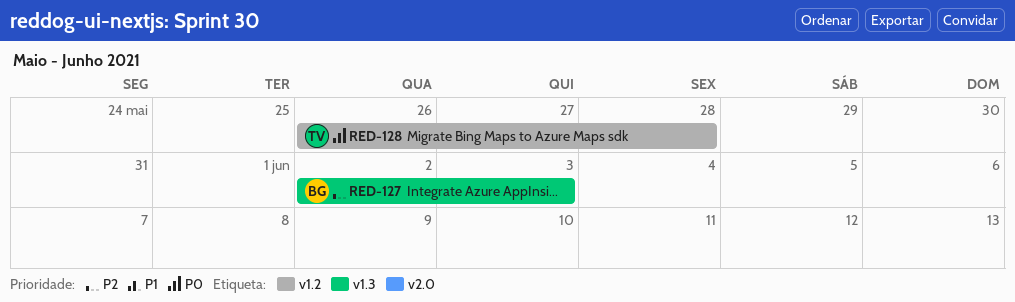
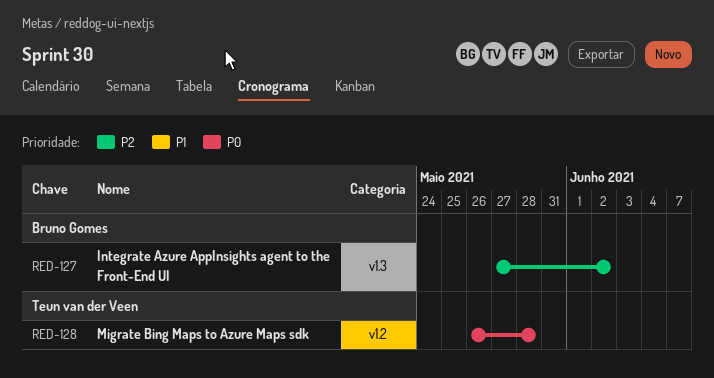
RED-127, start: Jun 2 -> May 27
RED-127, due: Jun 3 -> Jun 2

